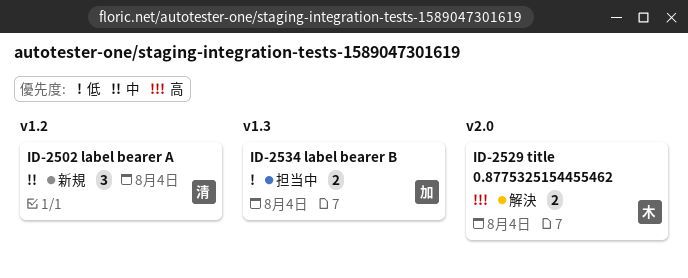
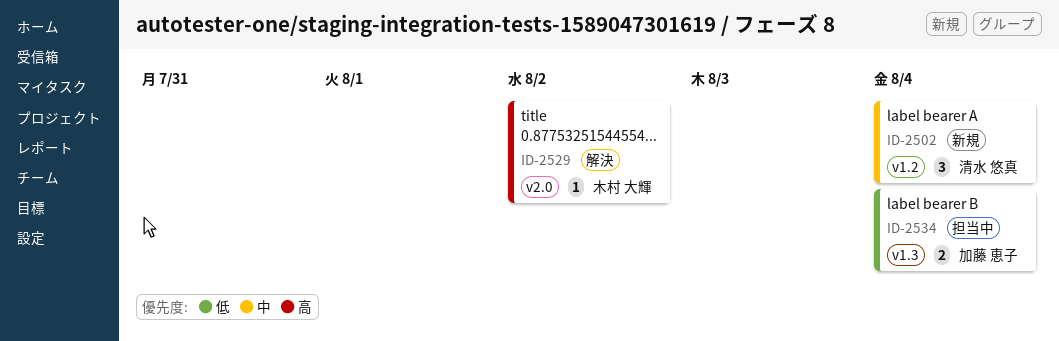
ID-2529, estimate: 2 -> 1
ID-2529, due: Aug 4 -> Aug 2

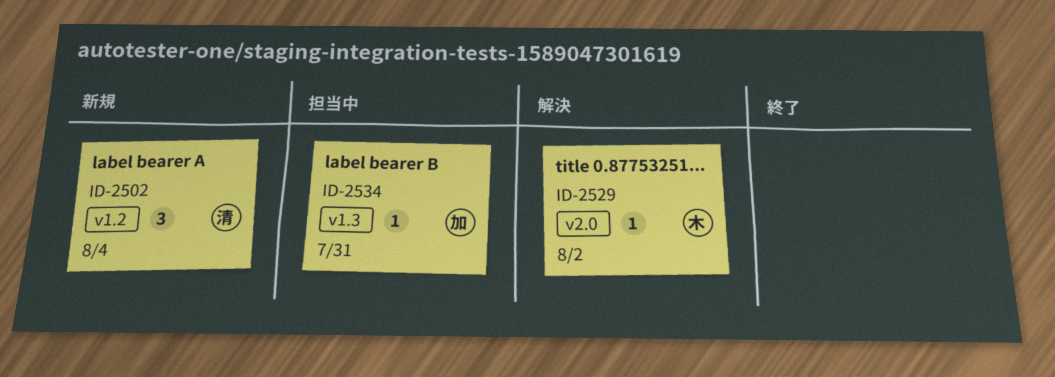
ID-2534, estimate: 2 -> 1
ID-2534, due: Aug 4 -> Jul 31

